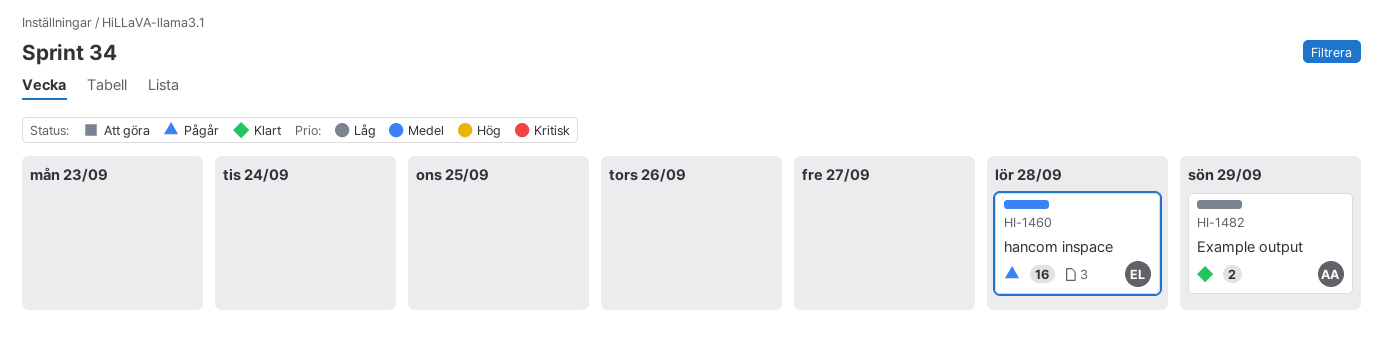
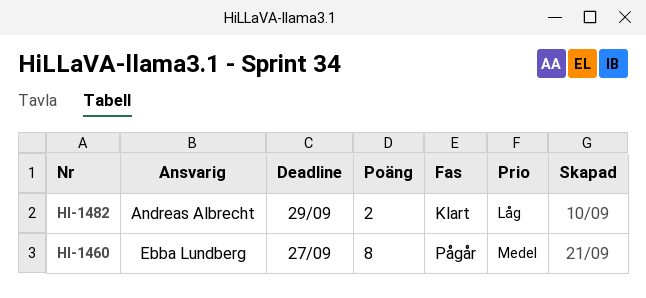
HI-1460, estimate: 16 -> 8
HI-1460, due: Sep 28 -> Sep 27

